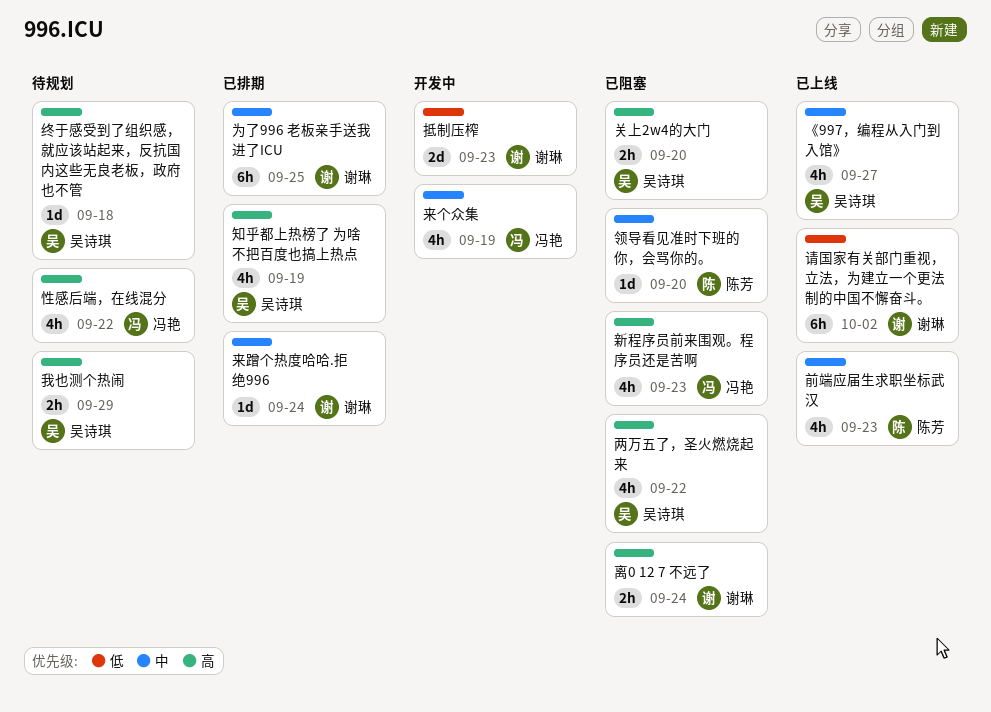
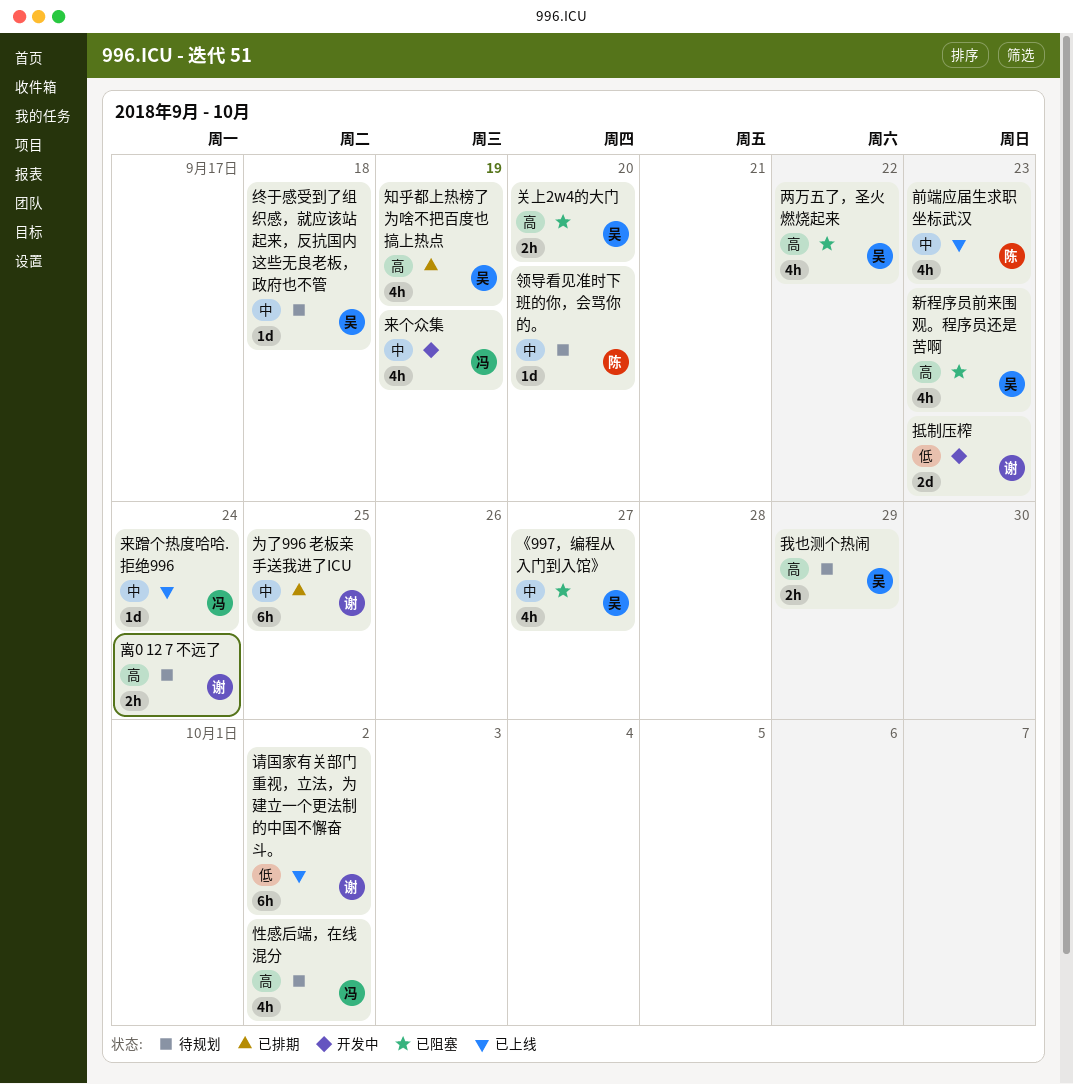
《997，编程从入门到入馆》, status: 已上线 -> 已阻塞
性感后端，在线混分, due: Sep 22 -> Oct 2
新程序员前来围观。程序员还是苦啊, owner: 冯艳 -> 吴诗琪
来蹭个热度哈哈.拒绝996, status: 已排期 -> 已上线
来蹭个热度哈哈.拒绝996, owner: 谢琳 -> 冯艳
离0 12 7 不远了, status: 已阻塞 -> 待规划
终于感受到了组织感，就应该站起来，反抗国内这些无良老板，政府也不管, priority: 高 -> 中
领导看见准时下班的你，会骂你的。, status: 已阻塞 -> 待规划

